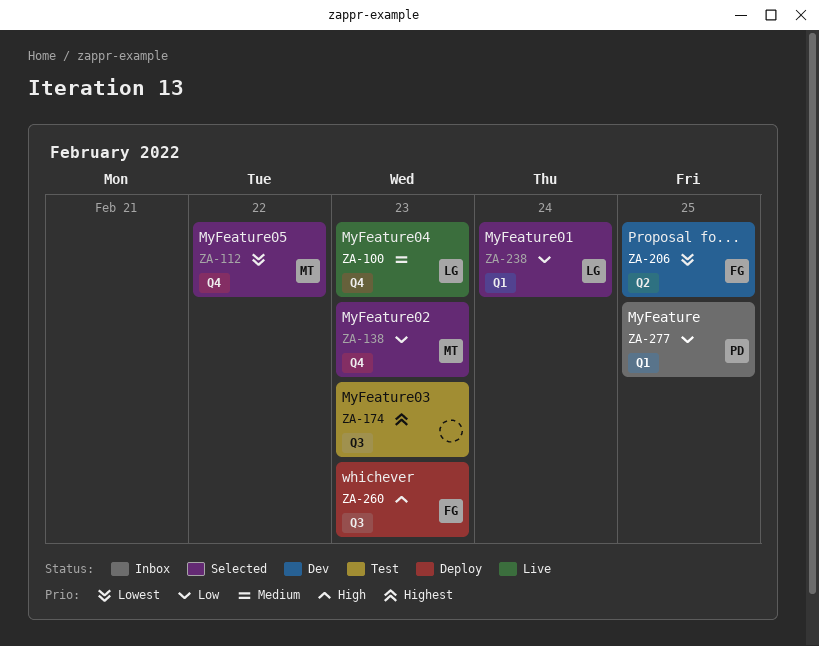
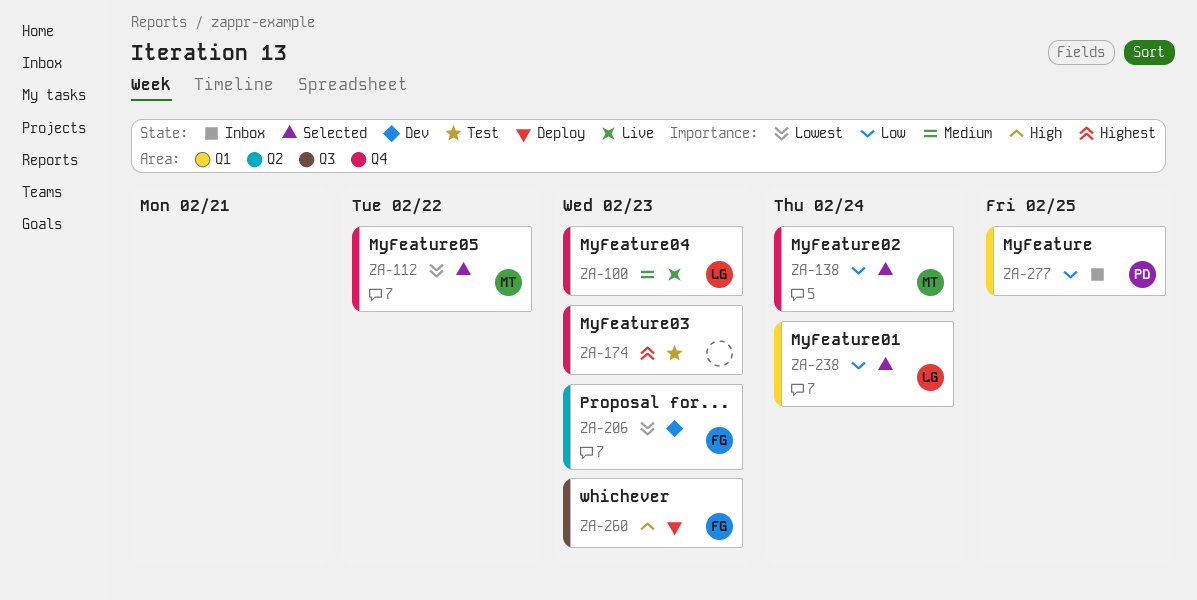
ZA-138, due: Feb 23 -> Feb 24
ZA-174, label: Q3 -> Q4
ZA-206, due: Feb 25 -> Feb 23

